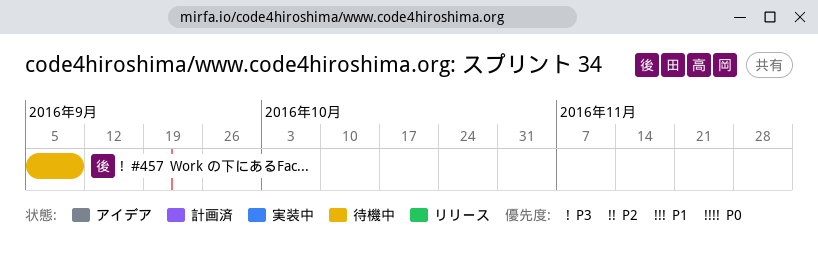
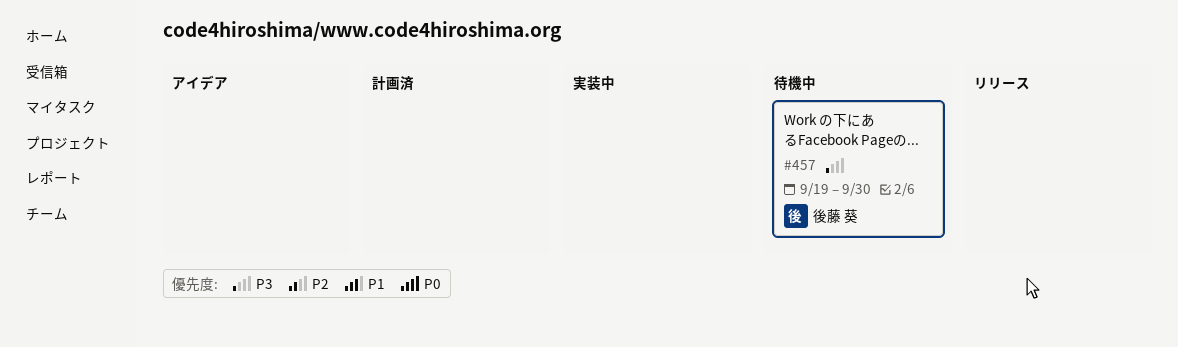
#457, start: Sep 5 -> Sep 19
#457, due: Sep 9 -> Sep 30

